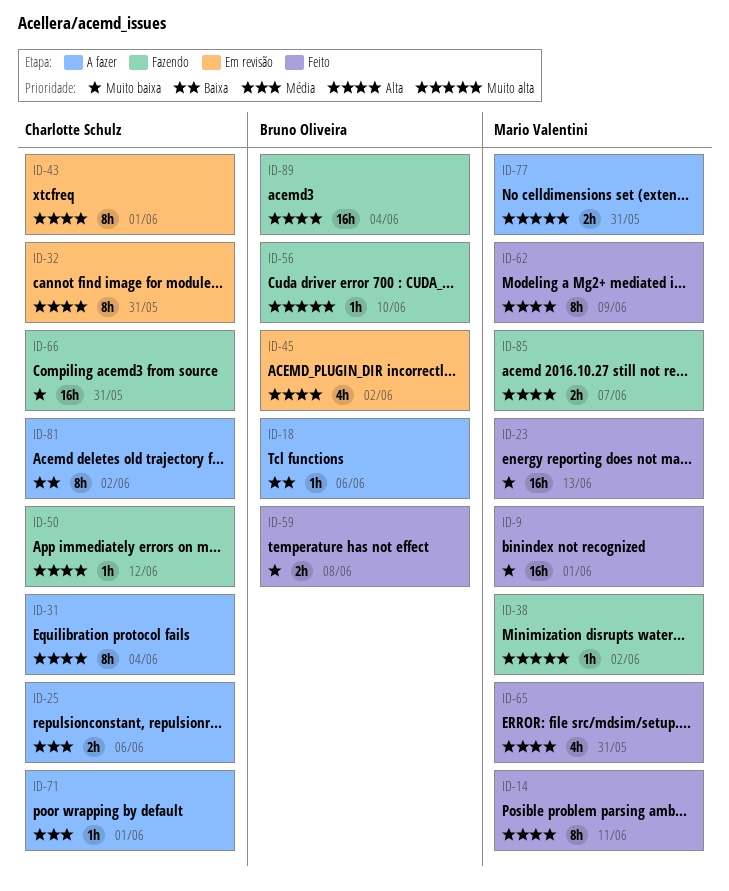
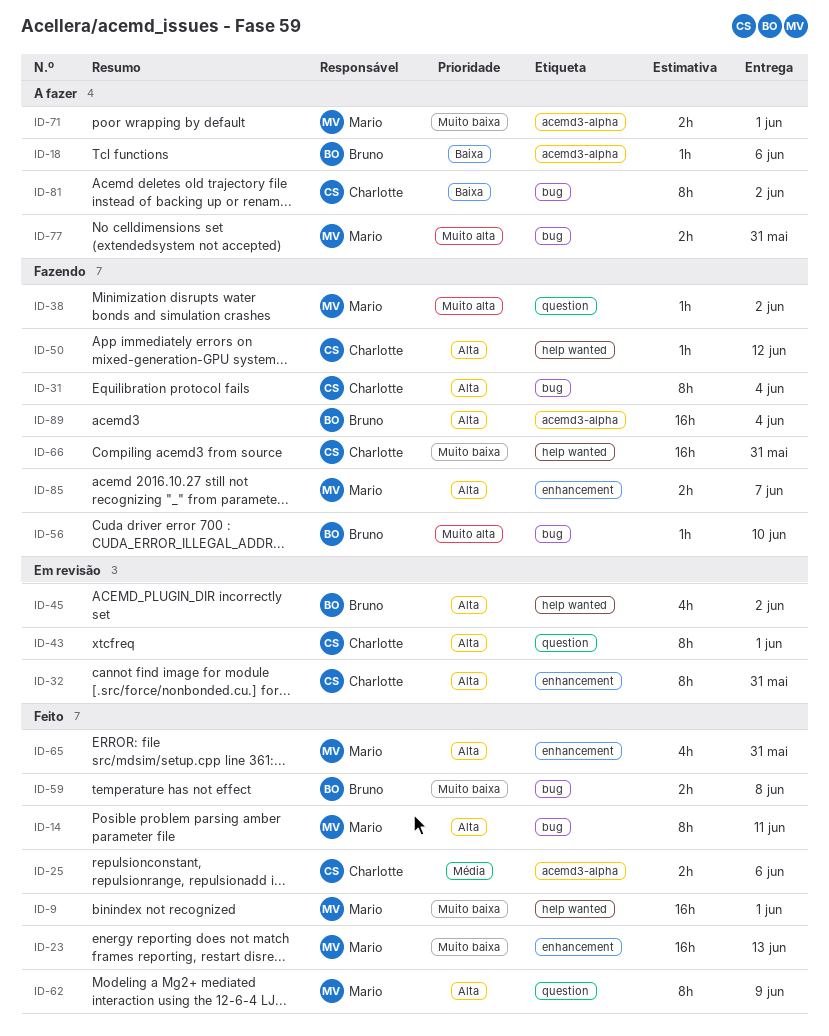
ID-25, status: A fazer -> Feito
ID-31, status: A fazer -> Fazendo
ID-71, owner: Charlotte Schulz -> Mario Valentini
ID-71, priority: Média -> Muito baixa
ID-71, estimate: 1h -> 2h

